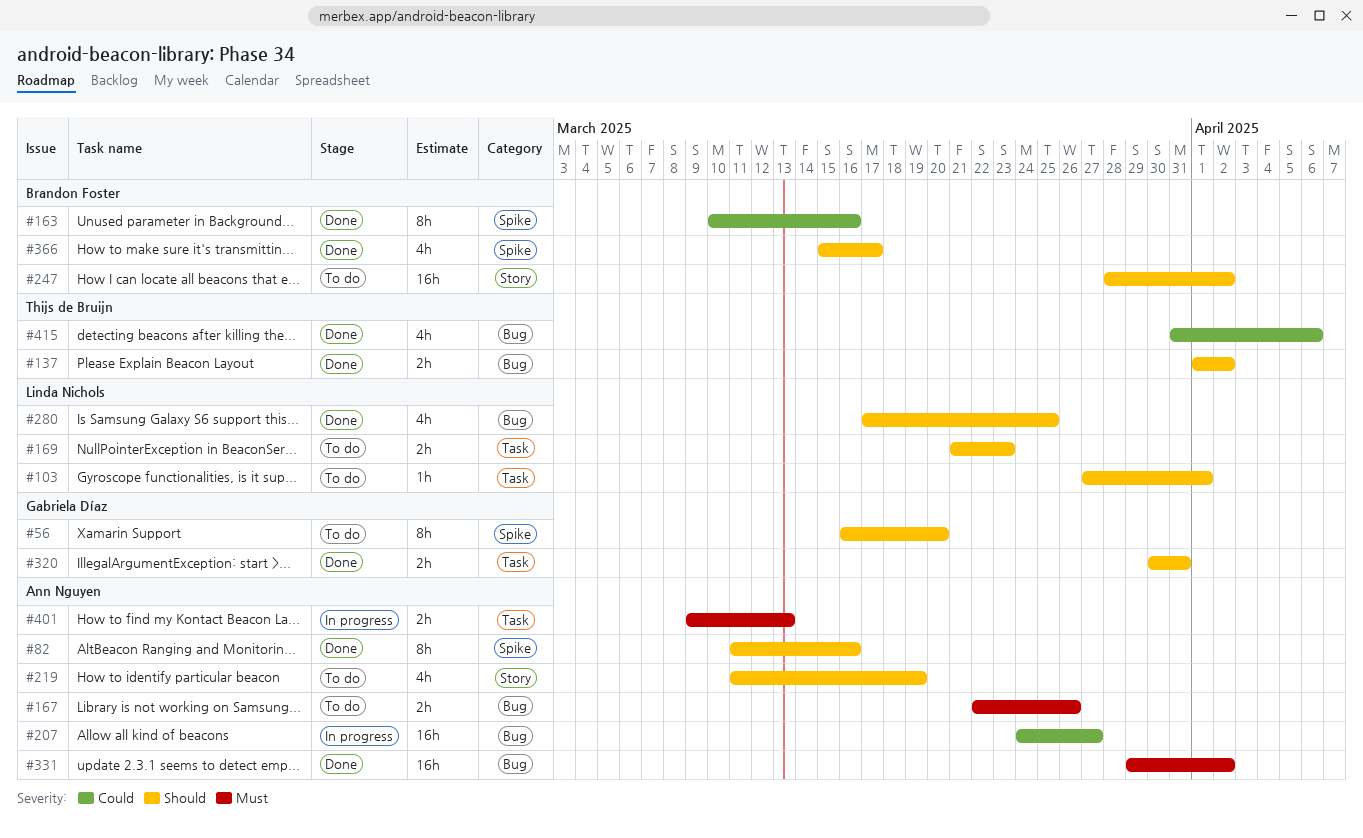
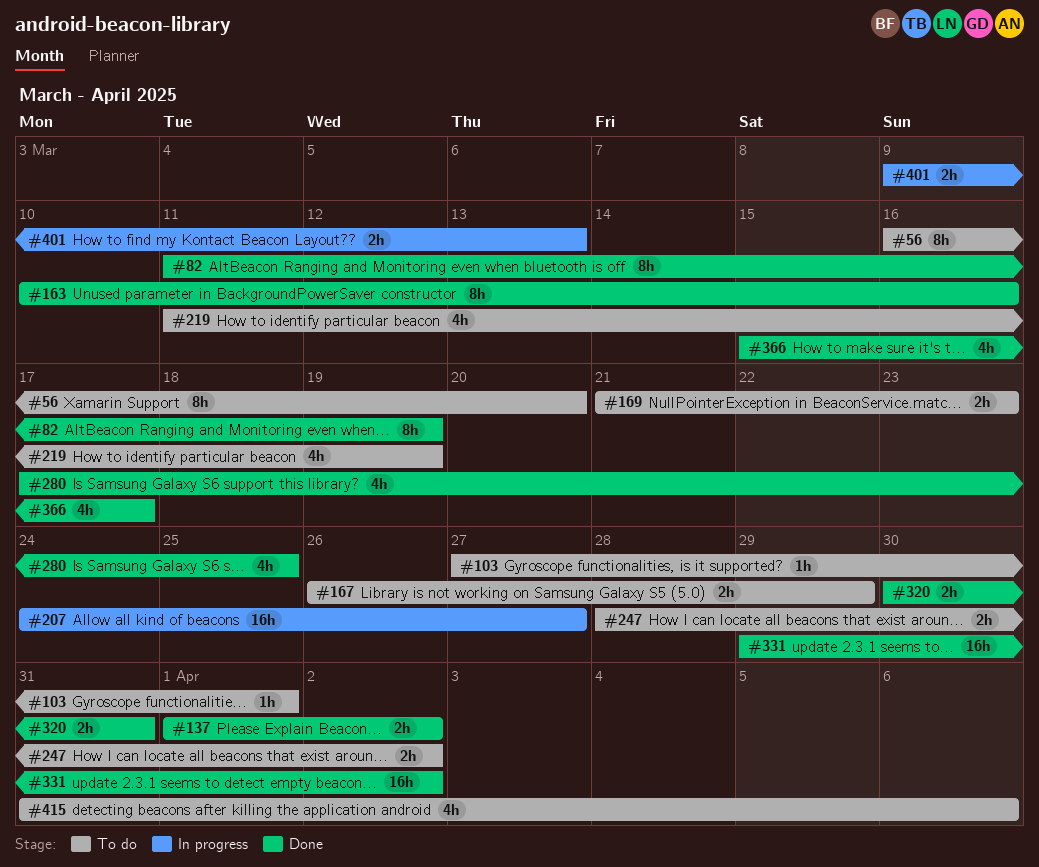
#82, due: Mar 16 -> Mar 19
#167, start: Mar 22 -> Mar 26
#167, due: Mar 26 -> Mar 29
#247, estimate: 16h -> 2h
#415, status: Done -> To do

